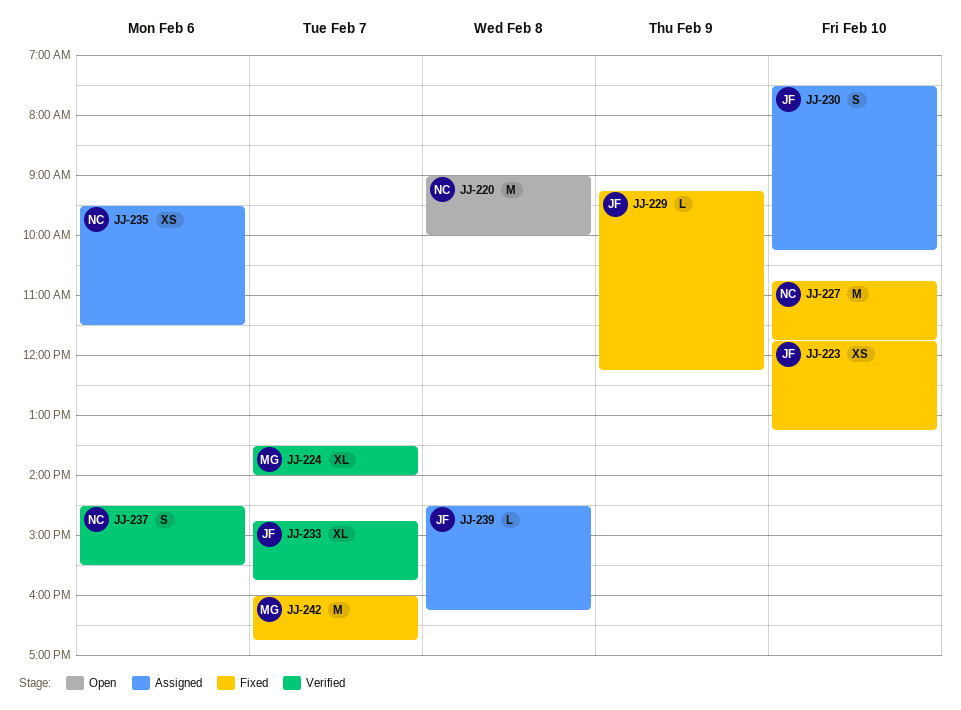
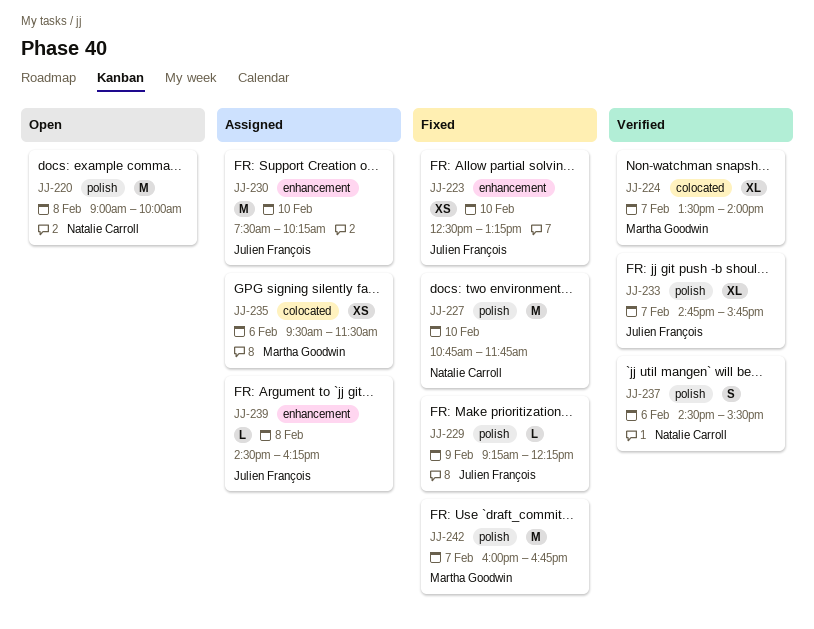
JJ-223, begins: 11:45 -> 12:30
JJ-230, estimate: S -> M
JJ-235, owner: Natalie Carroll -> Martha Goodwin

